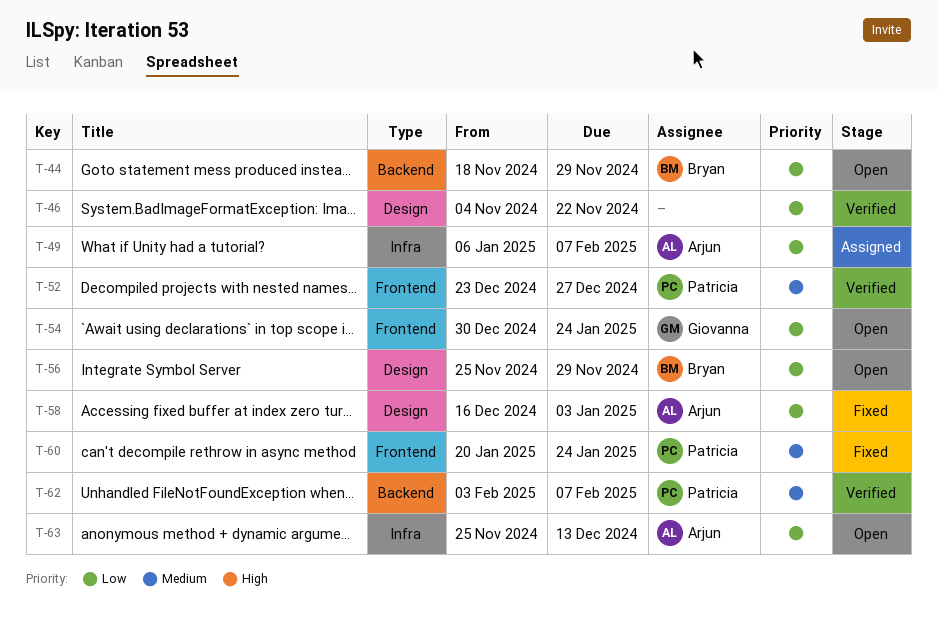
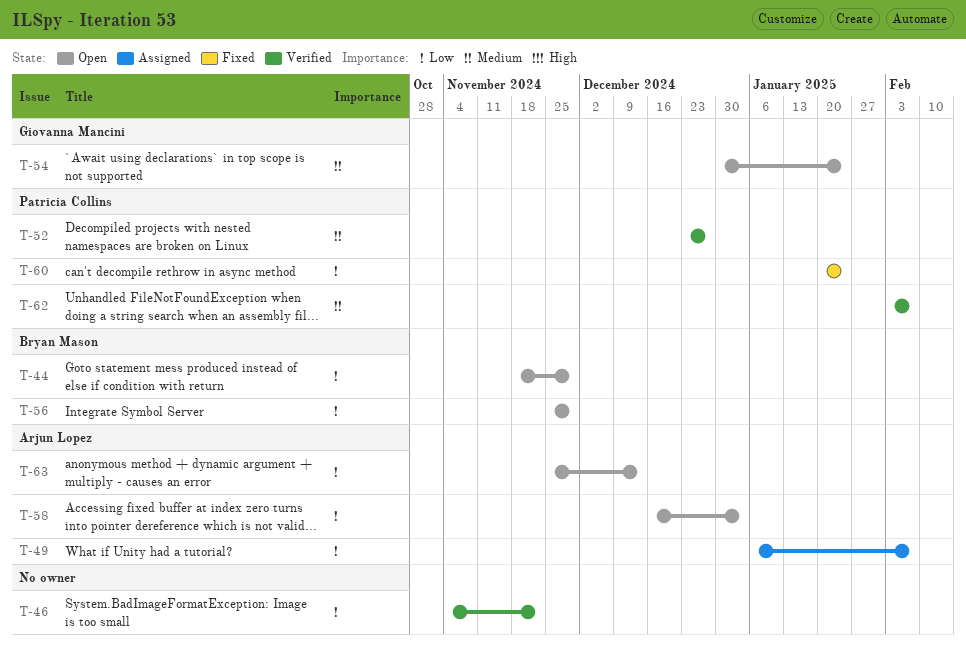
T-54, priority: Low -> Medium
T-58, status: Fixed -> Open
T-60, priority: Medium -> Low

